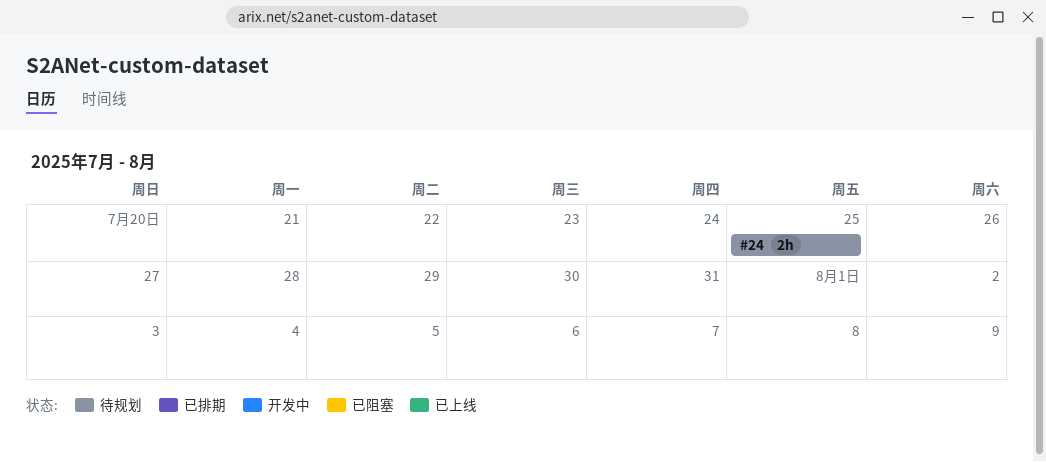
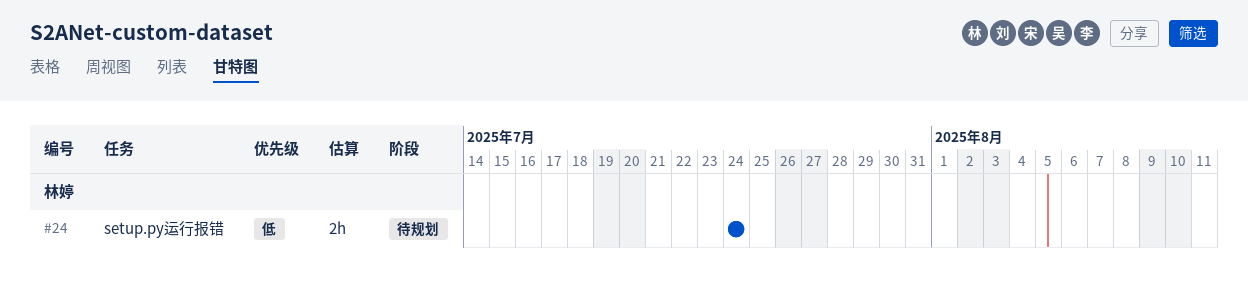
#24, start: Jul 25 -> Jul 24
#24, due: Jul 25 -> Jul 24

